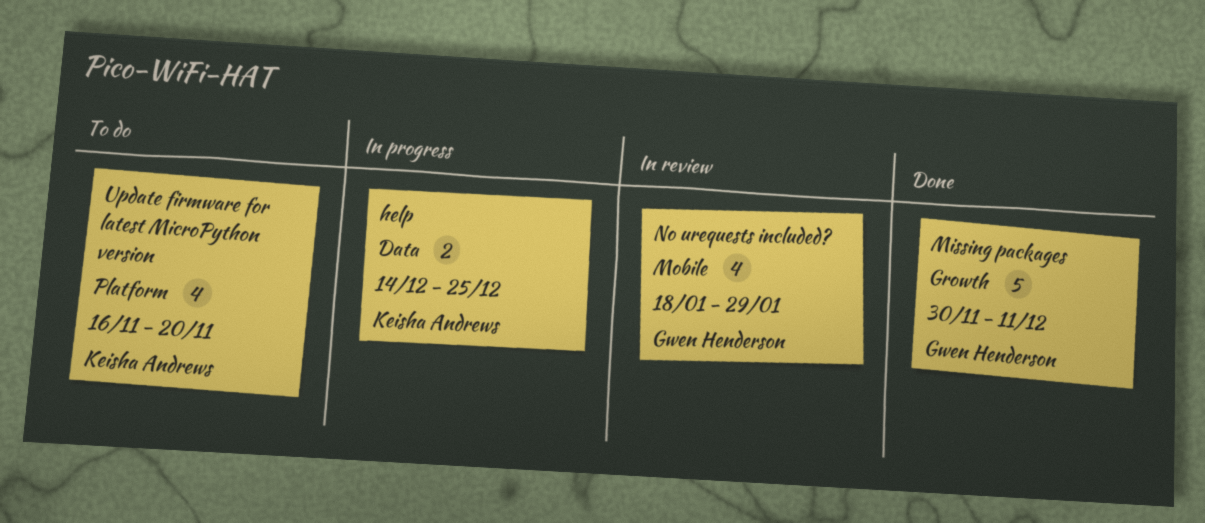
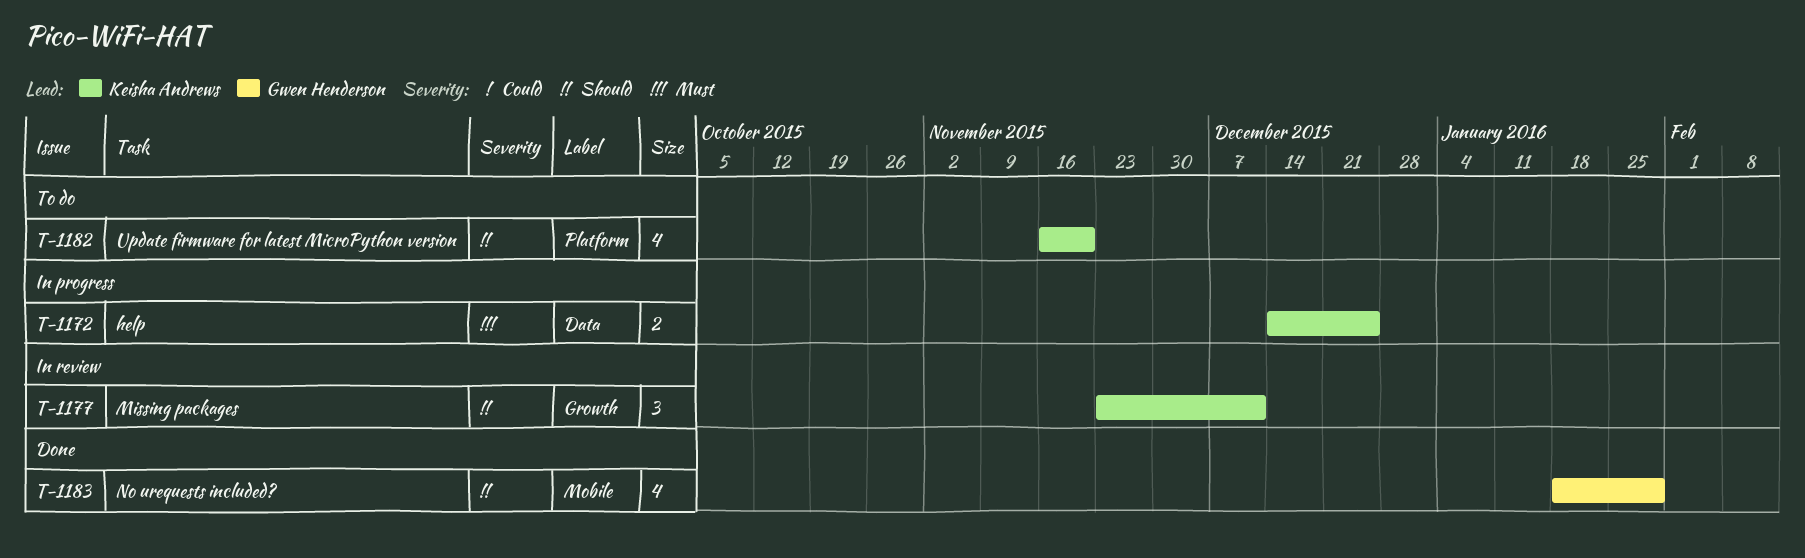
Missing packages, status: Done -> In review
Missing packages, owner: Gwen Henderson -> Keisha Andrews
Missing packages, estimate: 5 -> 3
Missing packages, start: Nov 30 -> Nov 23
No urequests included?, status: In review -> Done

